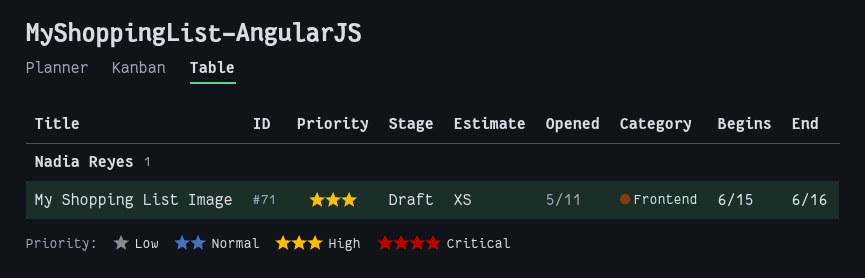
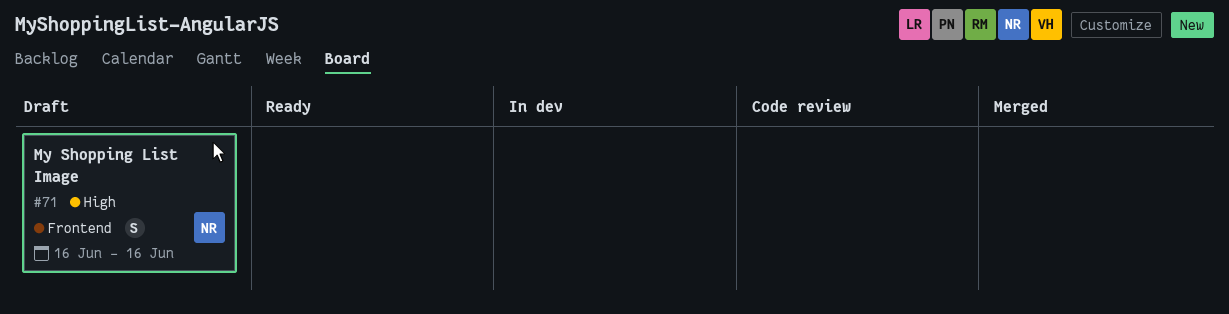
#71, estimate: XS -> S
#71, start: Jun 15 -> Jun 16

